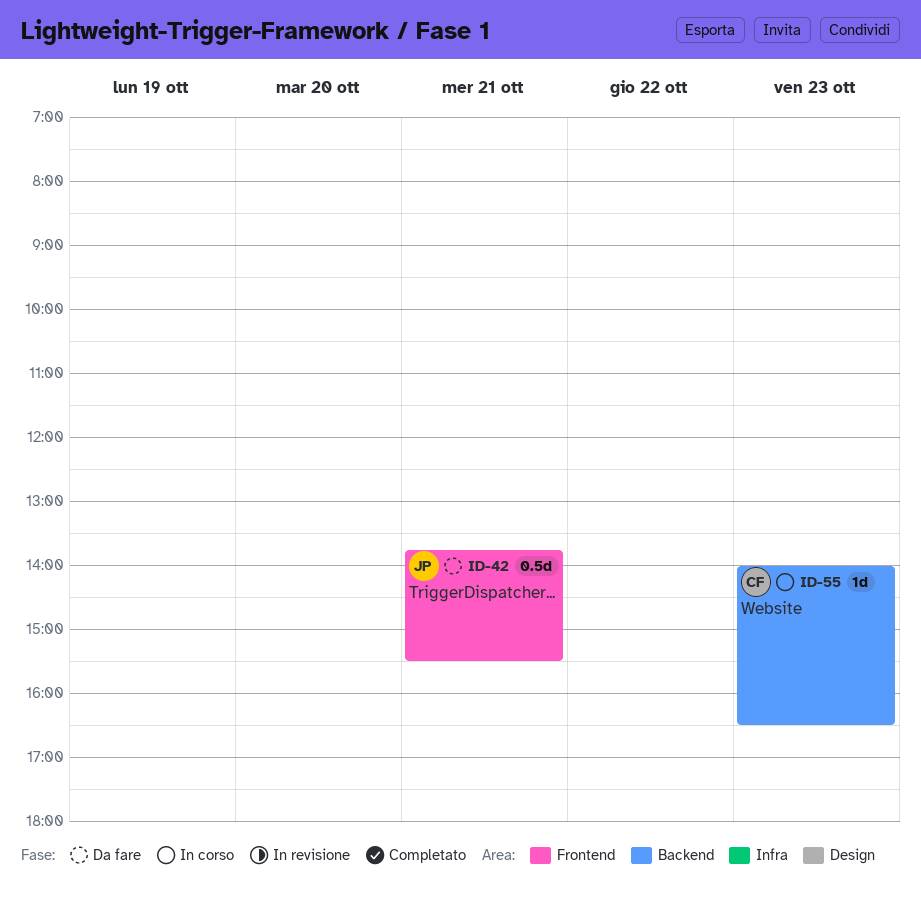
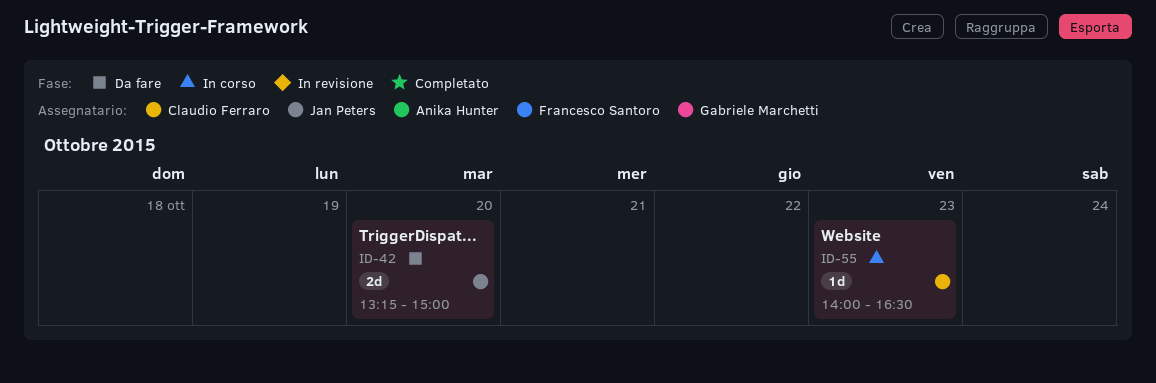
ID-42, estimate: 0.5d -> 2d
ID-42, day: Oct 21 -> Oct 20
ID-42, begins: 13:45 -> 13:15
ID-42, ends: 15:30 -> 15:00

